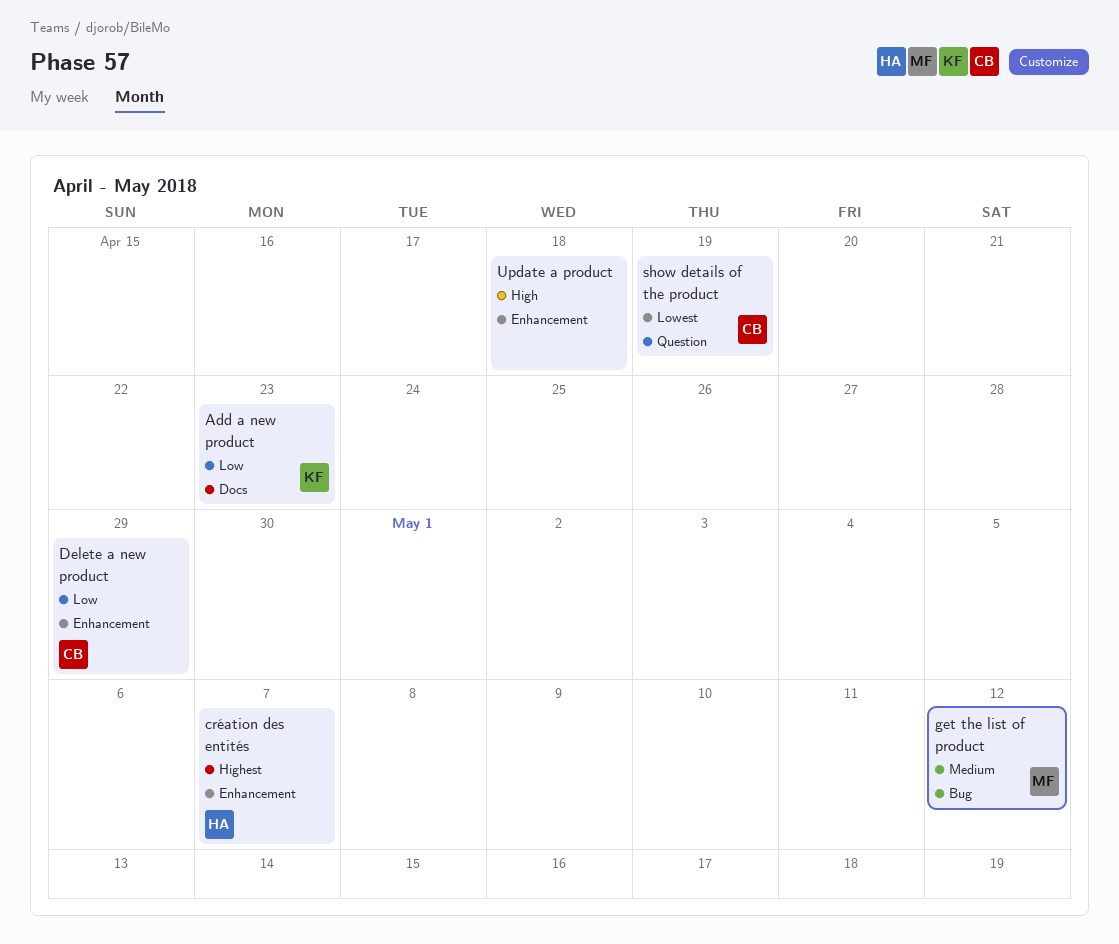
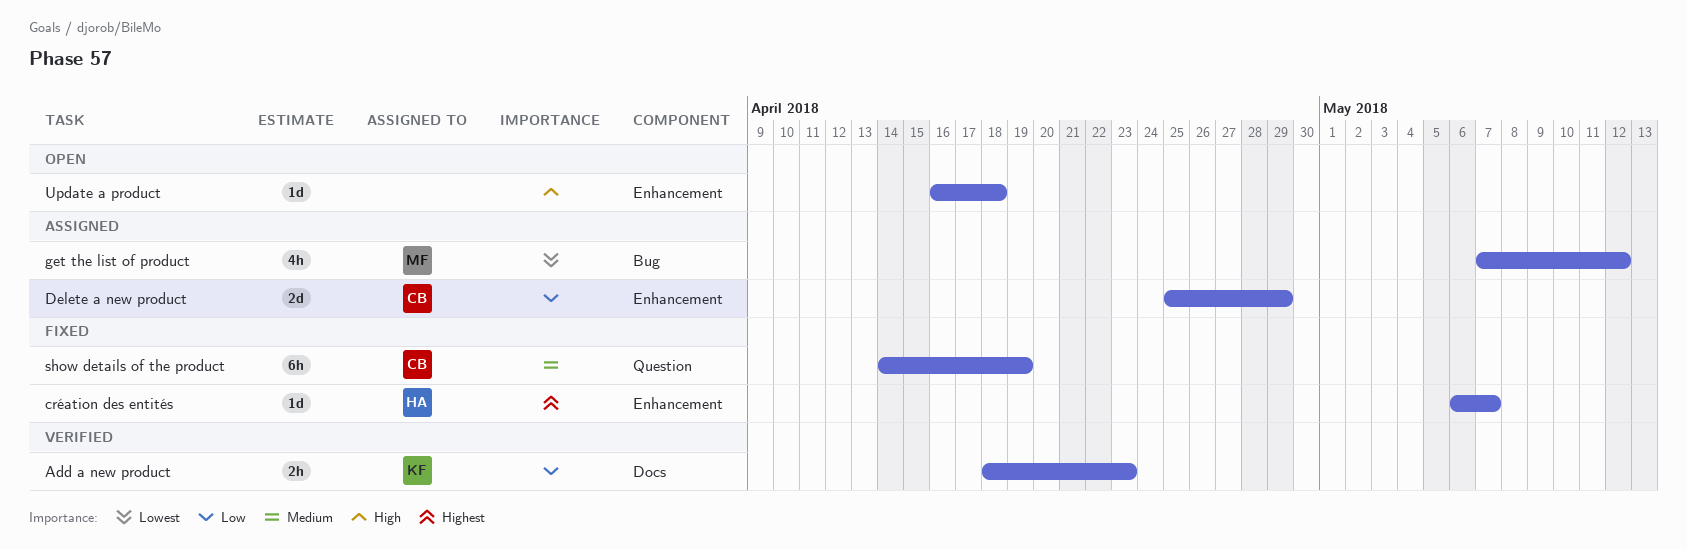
get the list of product, priority: Medium -> Lowest
show details of the product, priority: Lowest -> Medium

